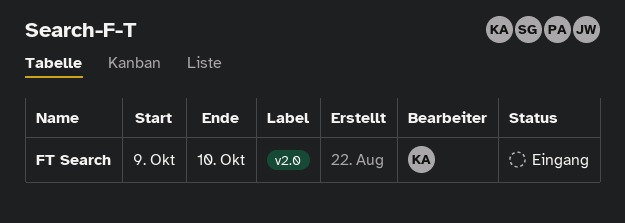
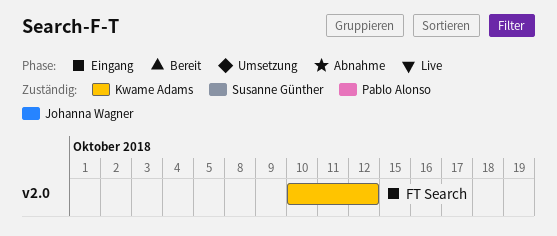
FT Search, start: Oct 9 -> Oct 10
FT Search, due: Oct 10 -> Oct 12

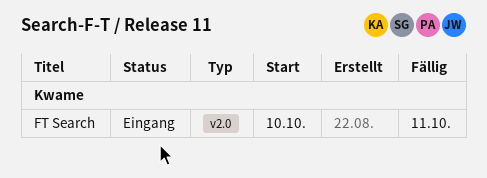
FT Search, due: Oct 12 -> Oct 11

